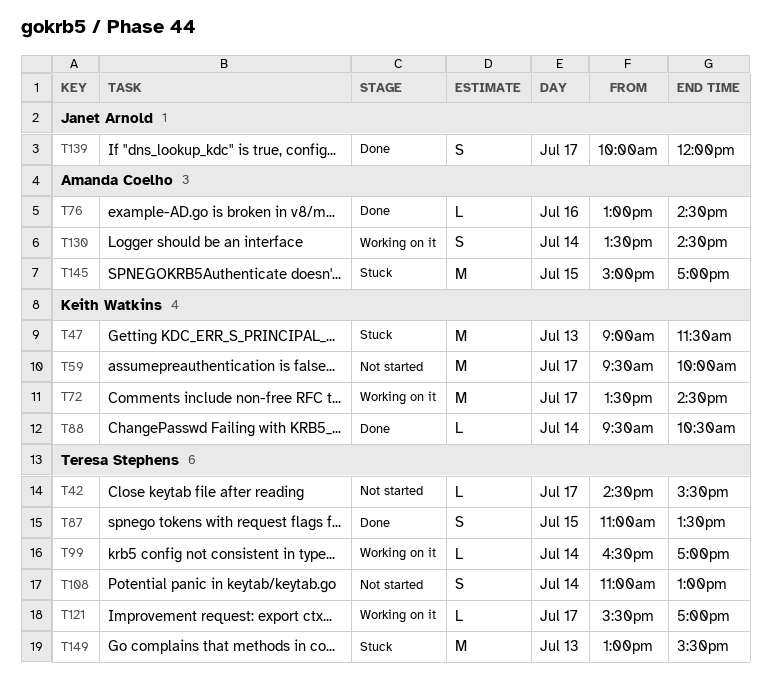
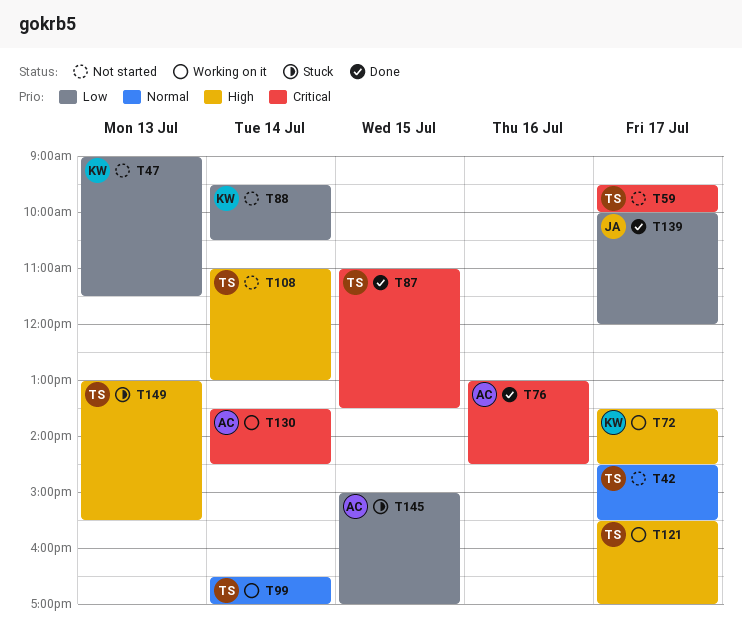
T47, status: Stuck -> Not started
T59, owner: Keith Watkins -> Teresa Stephens
T88, status: Done -> Not started

